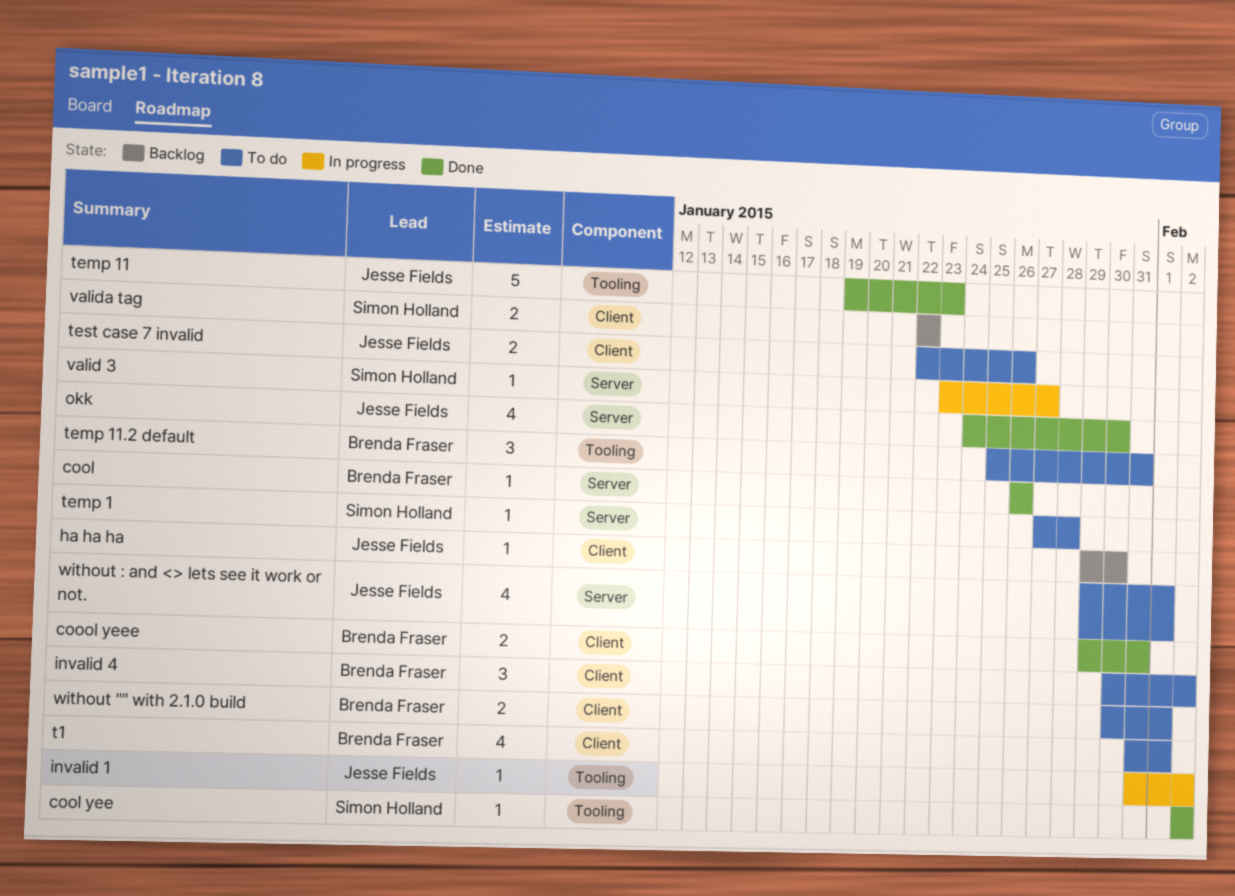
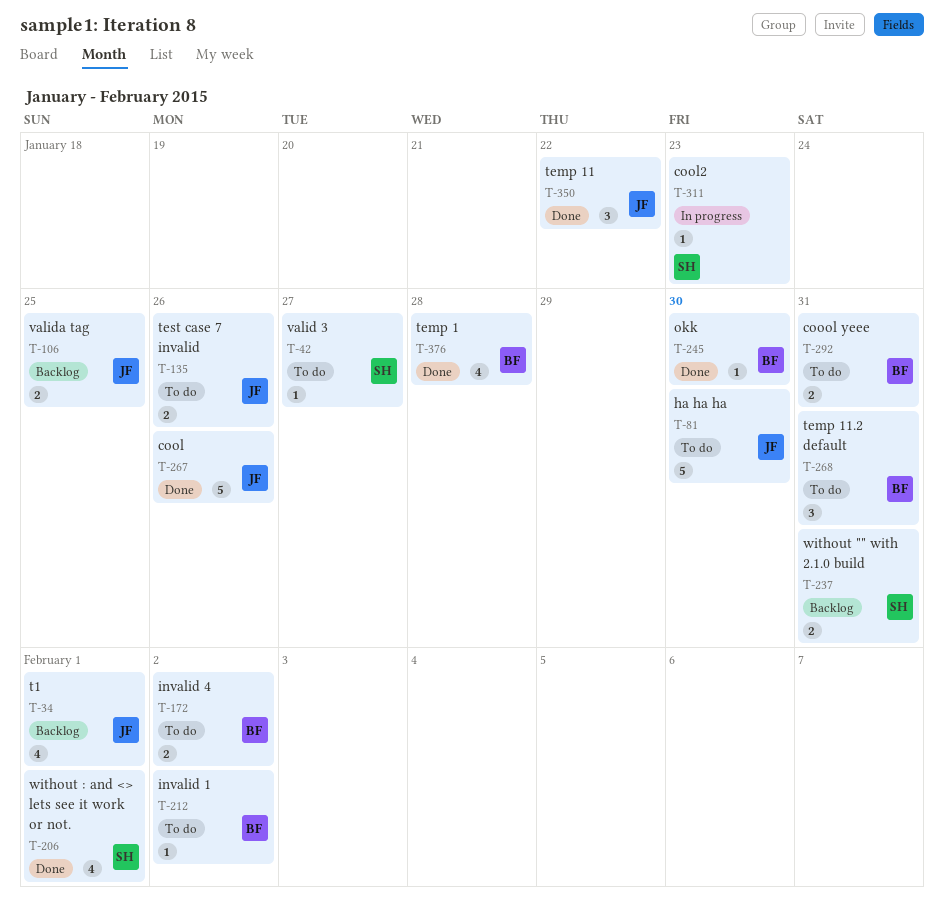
cool, owner: Brenda Fraser -> Jesse Fields
cool, estimate: 1 -> 5
cool yee: present -> none
cool2: none -> present
coool yeee, status: Done -> To do
ha ha ha, status: Backlog -> To do
ha ha ha, estimate: 1 -> 5
invalid 1, status: In progress -> To do
invalid 1, owner: Jesse Fields -> Brenda Fraser
invalid 4, estimate: 3 -> 2
okk, owner: Jesse Fields -> Brenda Fraser
okk, estimate: 4 -> 1
t1, status: To do -> Backlog
t1, owner: Brenda Fraser -> Jesse Fields
temp 1, status: To do -> Done
temp 1, owner: Simon Holland -> Brenda Fraser
temp 1, estimate: 1 -> 4
temp 11, estimate: 5 -> 3
temp 11, due: Jan 23 -> Jan 22
valid 3, status: In progress -> To do
valida tag, owner: Simon Holland -> Jesse Fields
valida tag, due: Jan 22 -> Jan 25
without "" with 2.1.0 build, status: To do -> Backlog
without "" with 2.1.0 build, owner: Brenda Fraser -> Simon Holland
without "" with 2.1.0 build, due: Feb 1 -> Jan 31
without : and <> lets see it work or not., status: To do -> Done
without : and <> lets see it work or not., owner: Jesse Fields -> Simon Holland

